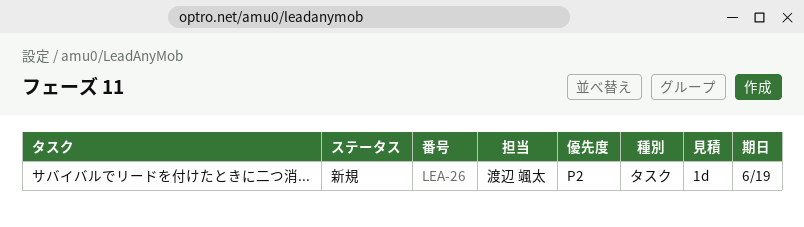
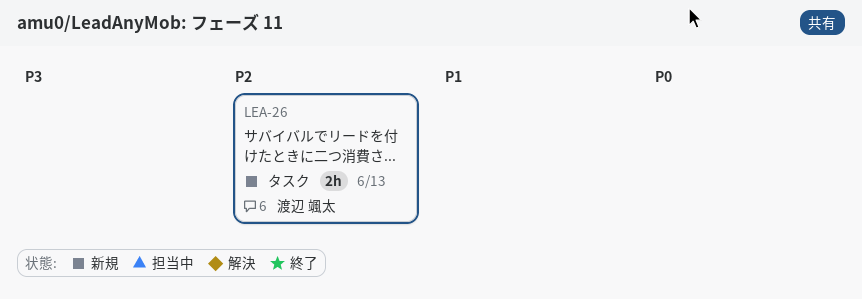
LEA-26, estimate: 1d -> 2h
LEA-26, due: Jun 19 -> Jun 13

